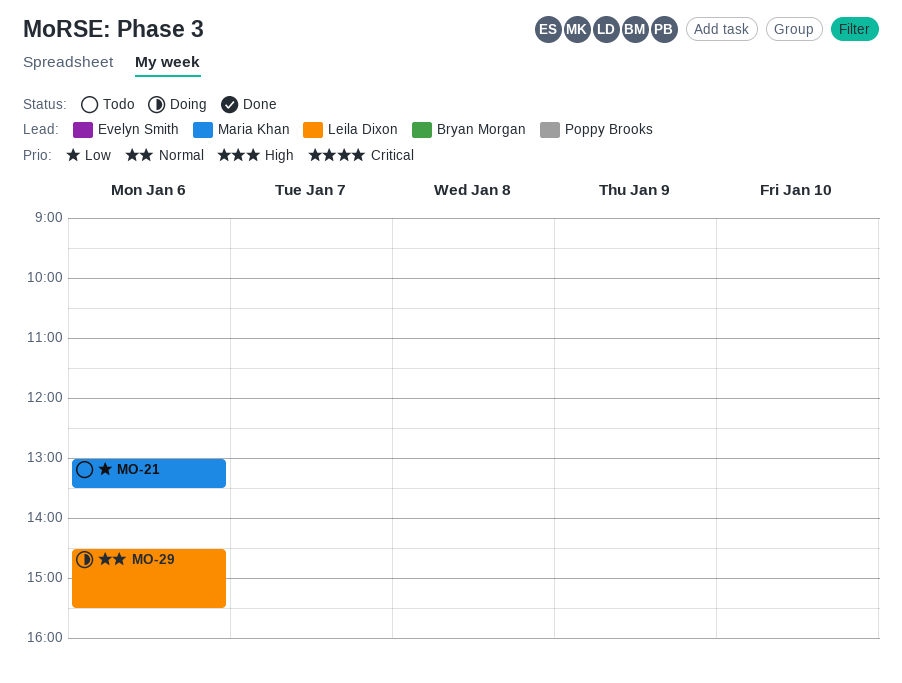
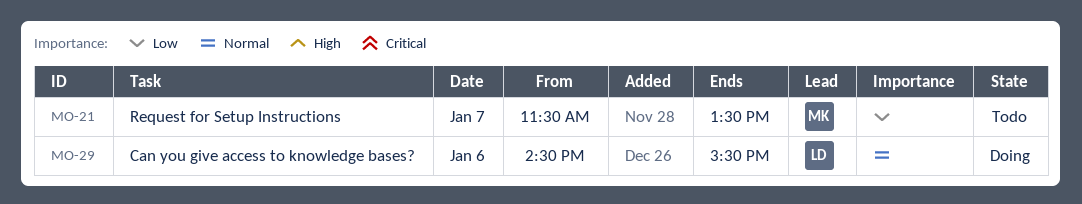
MO-21, day: Jan 6 -> Jan 7
MO-21, begins: 13:00 -> 11:30

